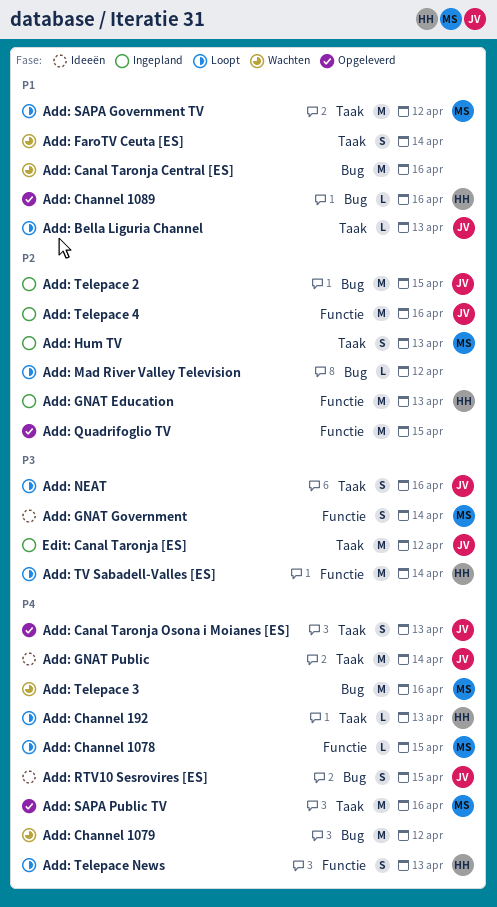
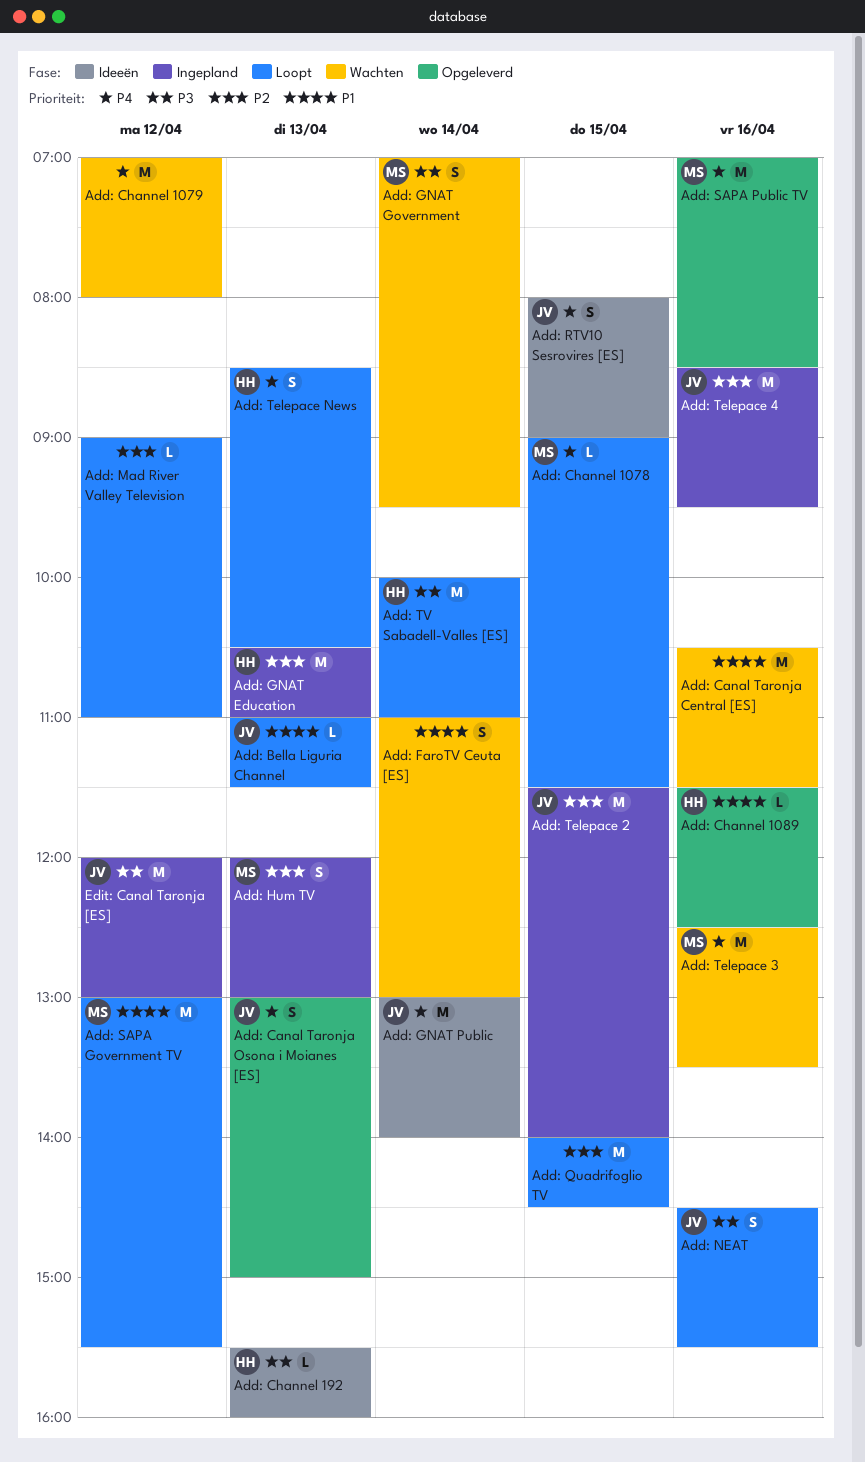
Add: Channel 192, status: Loopt -> Ideeën
Add: Channel 192, priority: P4 -> P3
Add: GNAT Government, status: Ideeën -> Wachten
Add: Quadrifoglio TV, status: Opgeleverd -> Loopt

